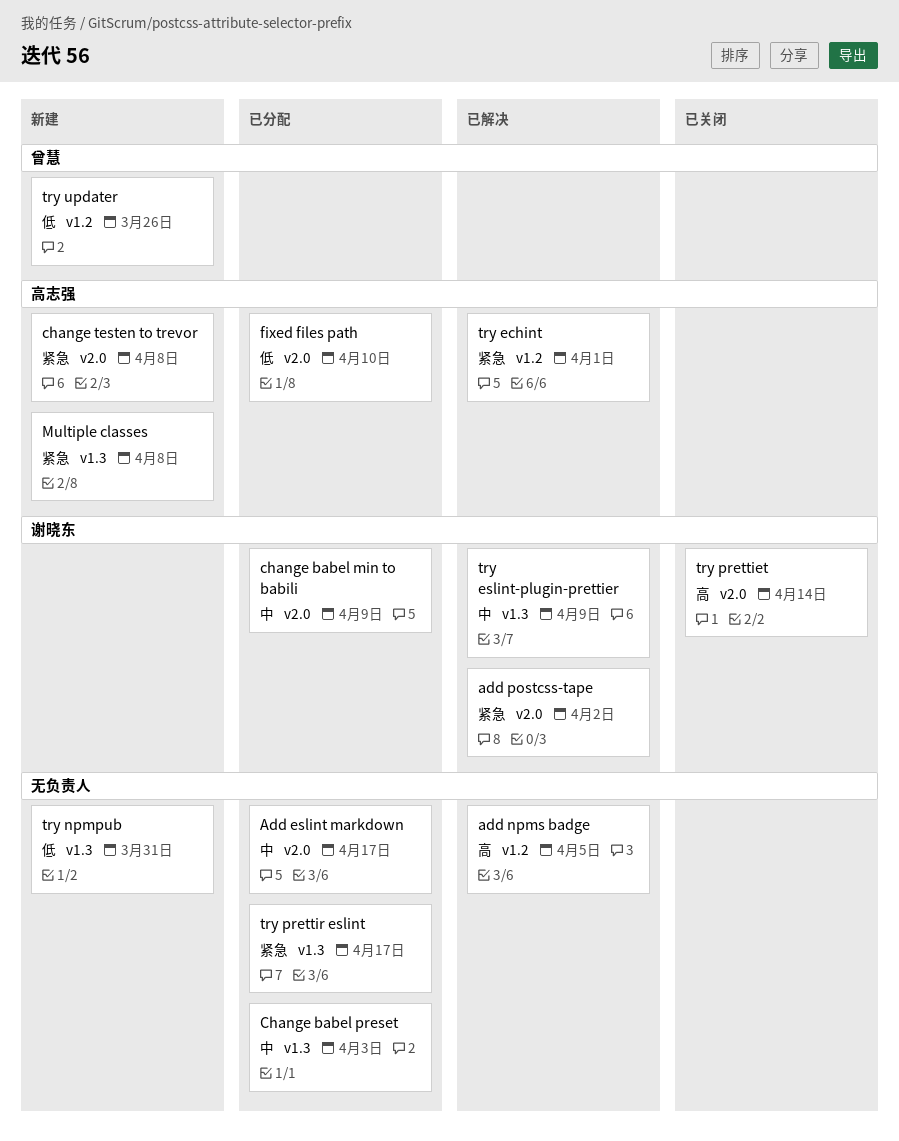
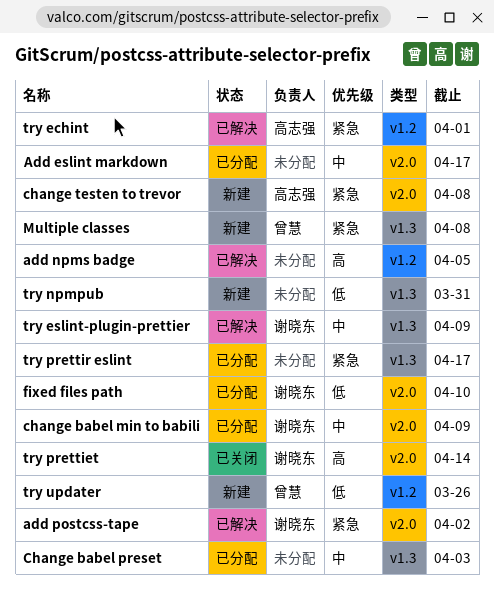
fixed files path, owner: 高志强 -> 谢晓东
Multiple classes, owner: 高志强 -> 曾慧

